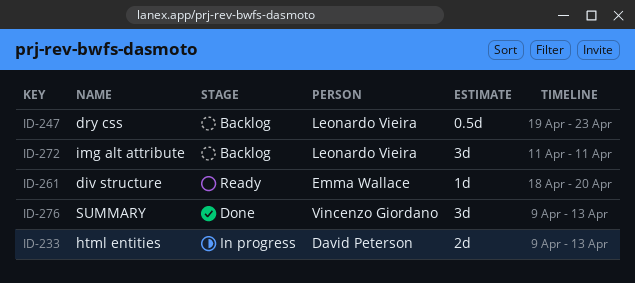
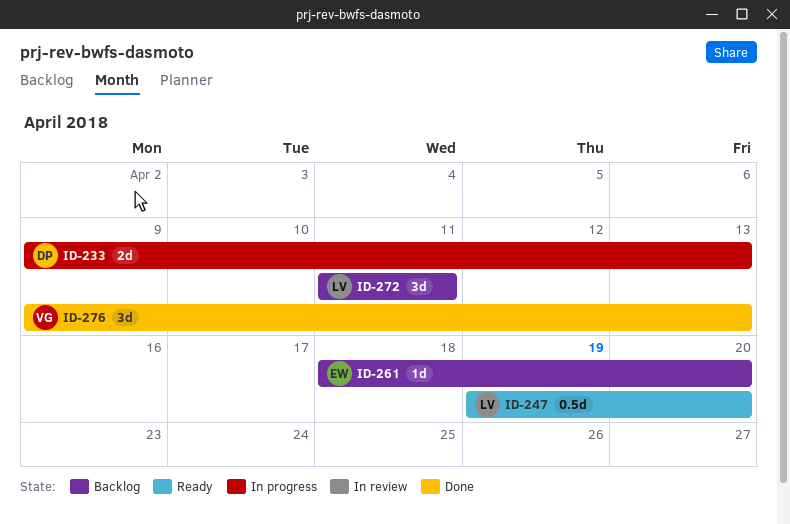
ID-247, status: Backlog -> Ready
ID-247, due: Apr 23 -> Apr 20
ID-261, status: Ready -> Backlog

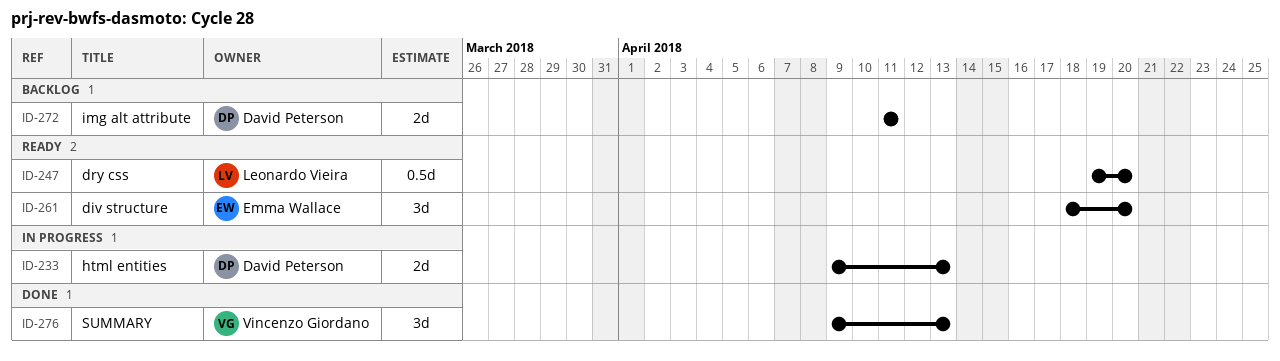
ID-261, status: Backlog -> Ready
ID-261, estimate: 1d -> 3d
ID-272, owner: Leonardo Vieira -> David Peterson
ID-272, estimate: 3d -> 2d

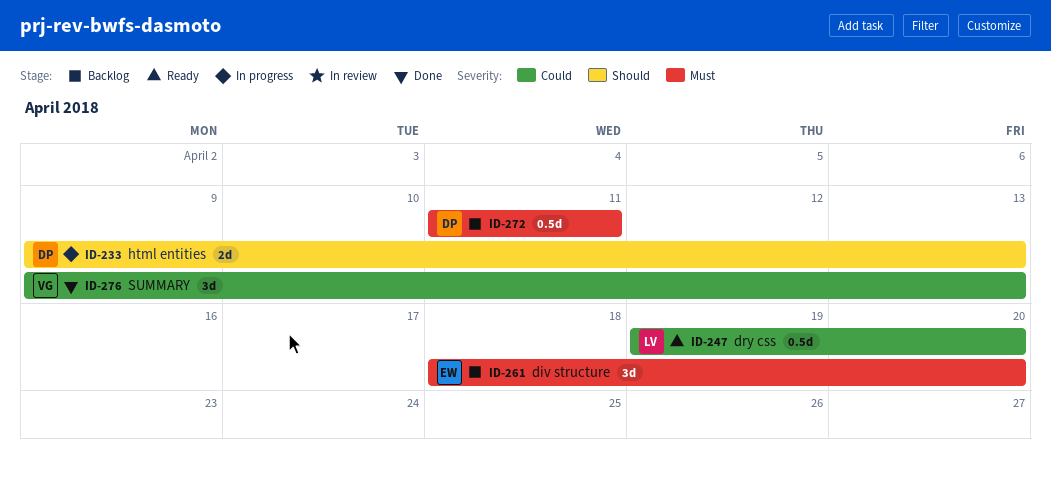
ID-261, status: Ready -> Backlog
ID-272, estimate: 2d -> 0.5d

